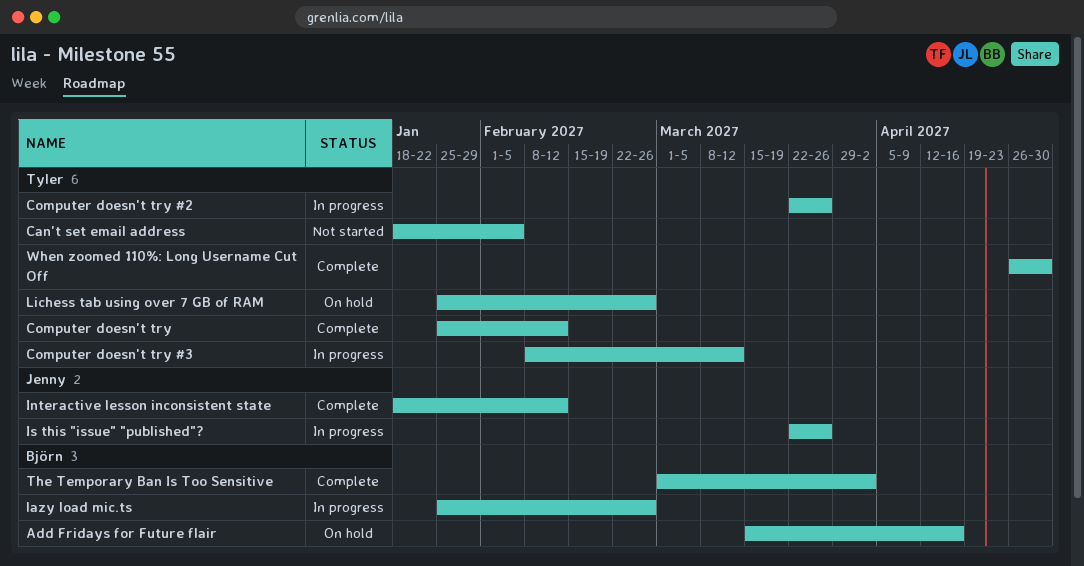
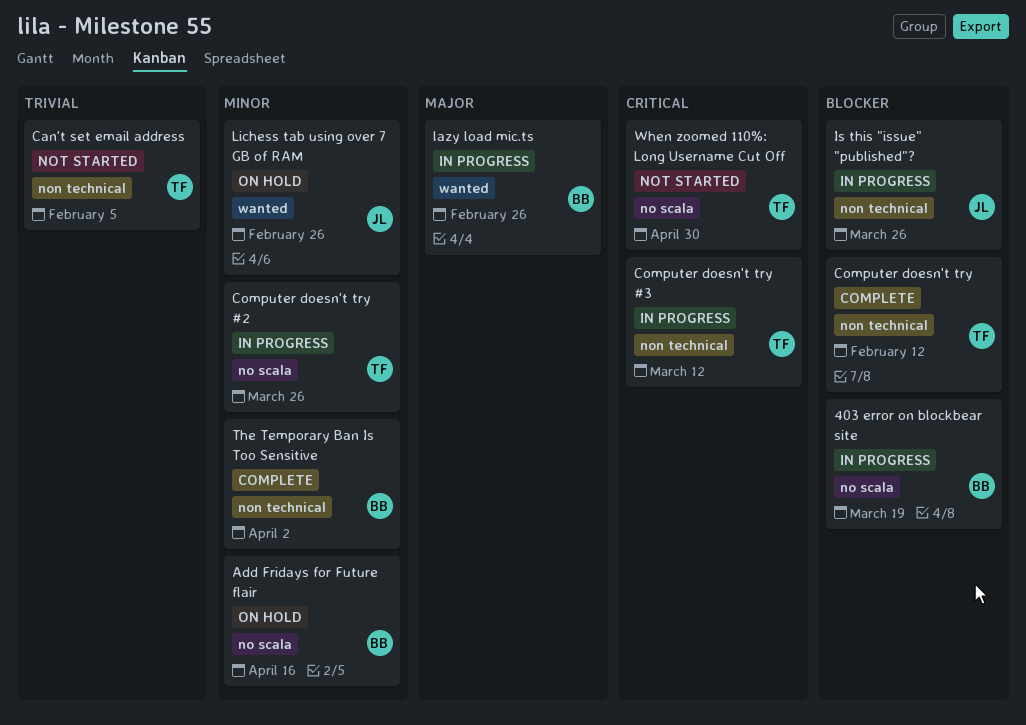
403 error on blockbear site: none -> present
Interactive lesson inconsistent state: present -> none
Lichess tab using over 7 GB of RAM, owner: Tyler -> Jenny
When zoomed 110%: Long Username Cut Off, status: Complete -> Not started

